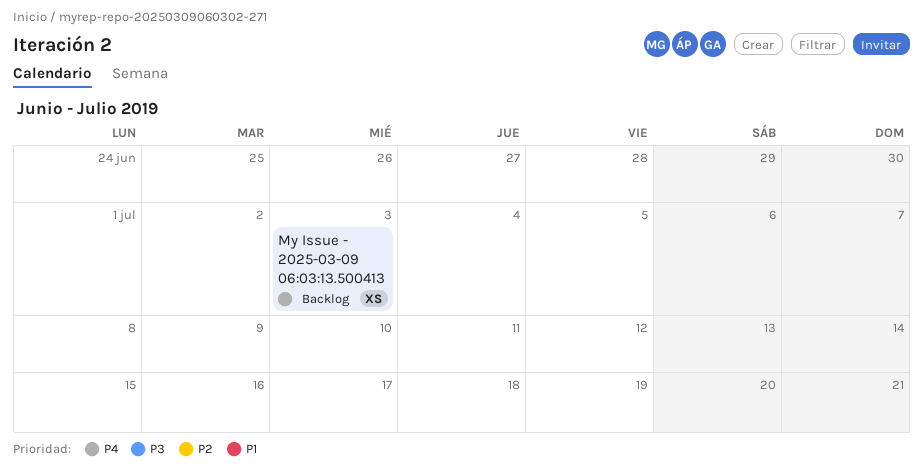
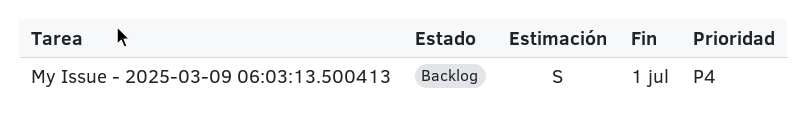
My Issue - 2025-03-09 06:03:13.500413, estimate: XS -> S
My Issue - 2025-03-09 06:03:13.500413, due: Jul 3 -> Jul 1

